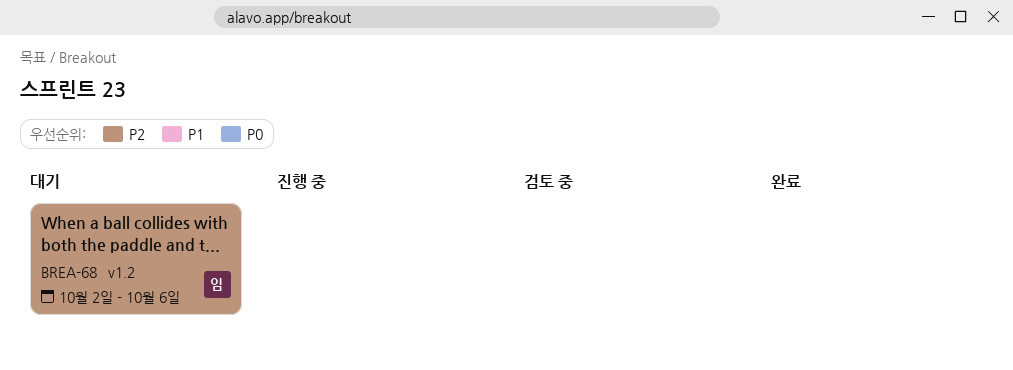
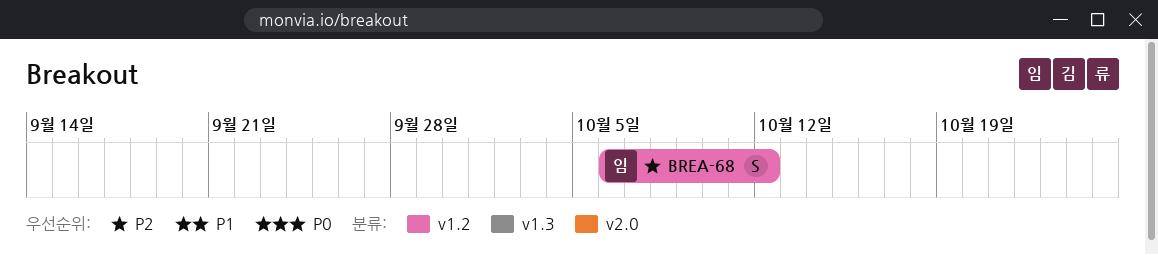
BREA-68, start: Oct 2 -> Oct 6
BREA-68, due: Oct 6 -> Oct 12

